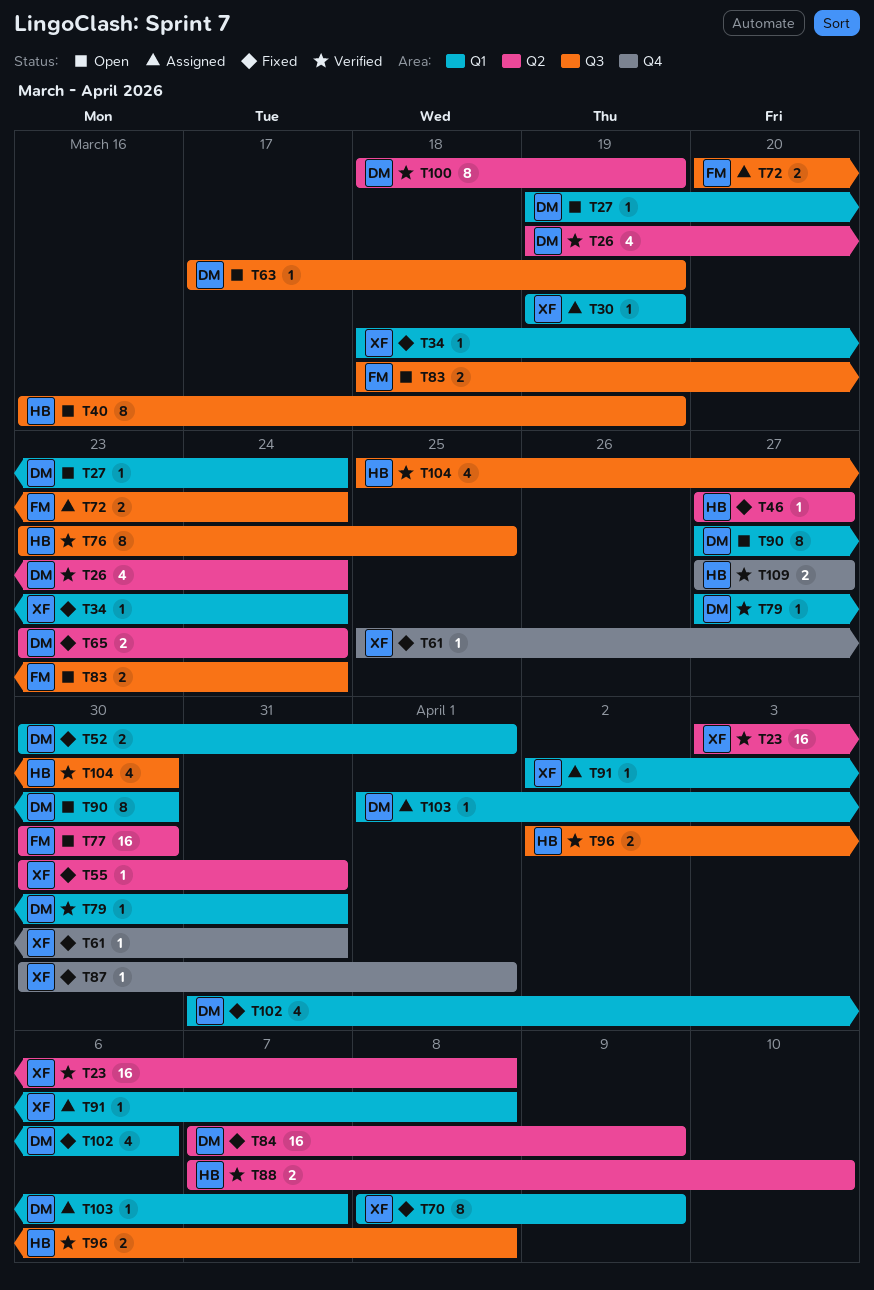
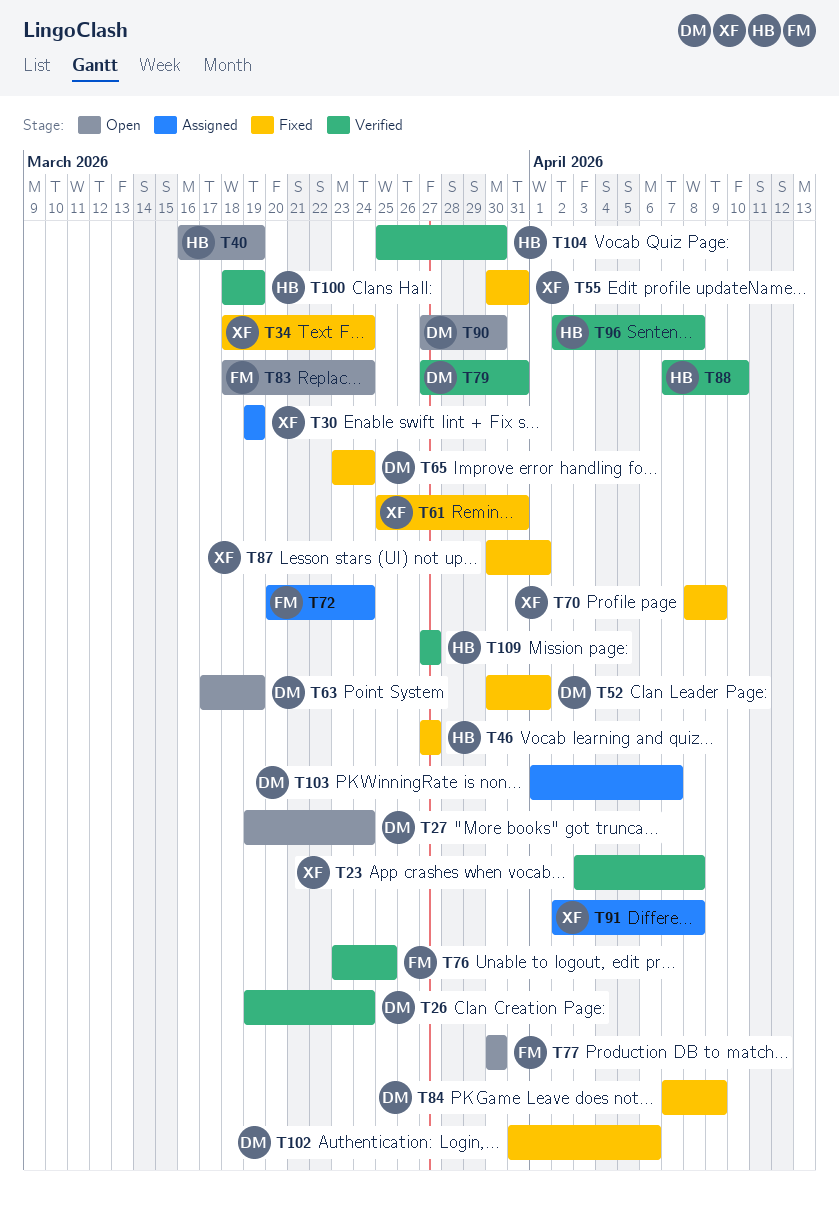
T76, owner: HB -> FM
T100, owner: DM -> HB

